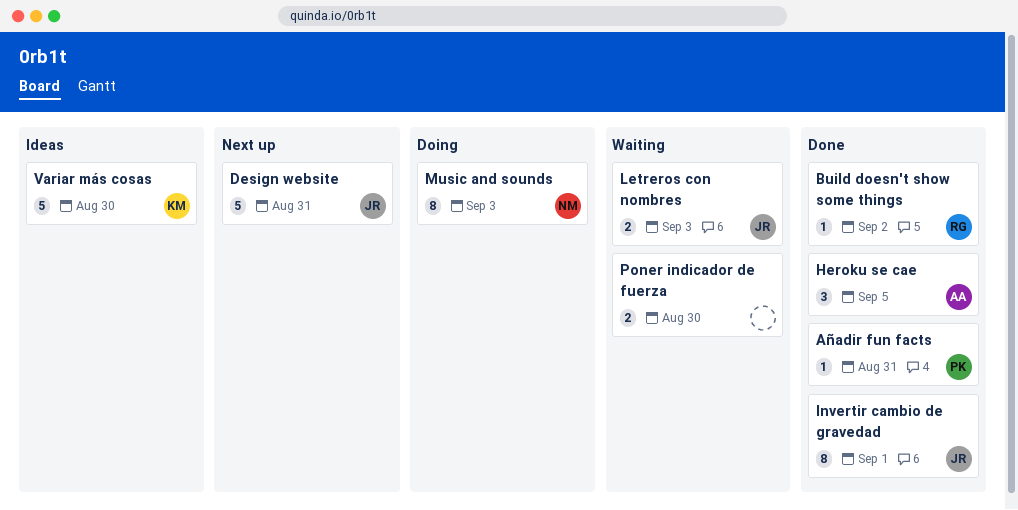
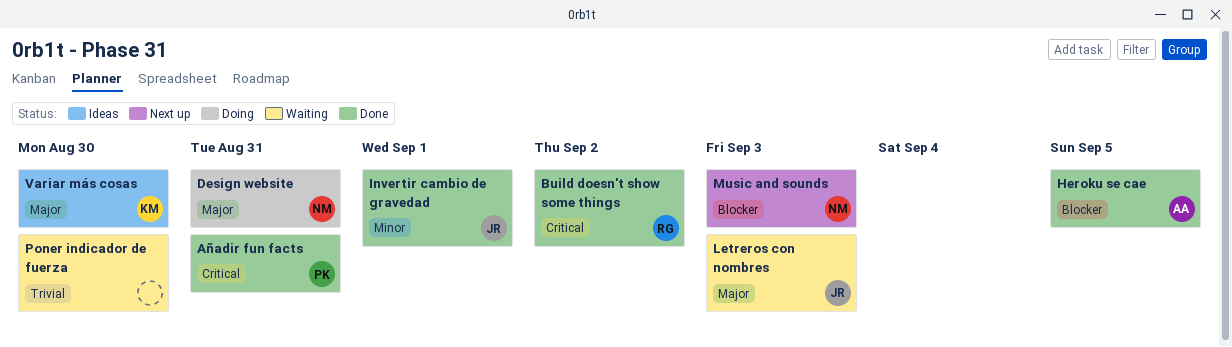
Design website, status: Next up -> Doing
Design website, owner: JR -> NM
Music and sounds, status: Doing -> Next up

